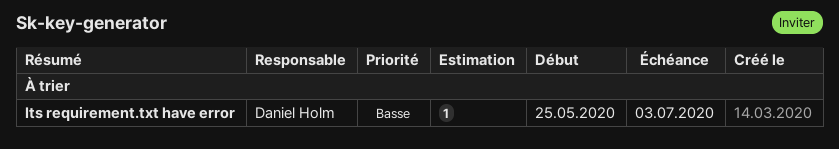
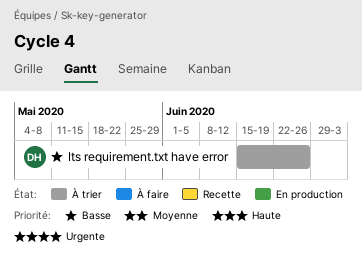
Its requirement.txt have error, start: May 25 -> Jun 15
Its requirement.txt have error, due: Jul 3 -> Jun 26

